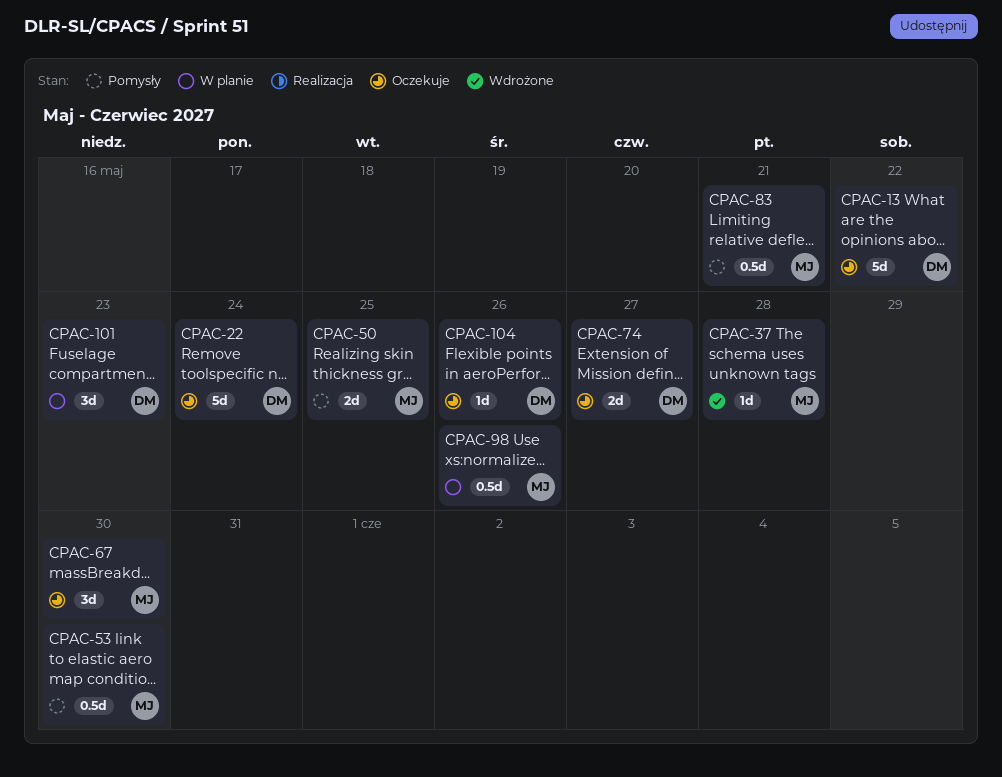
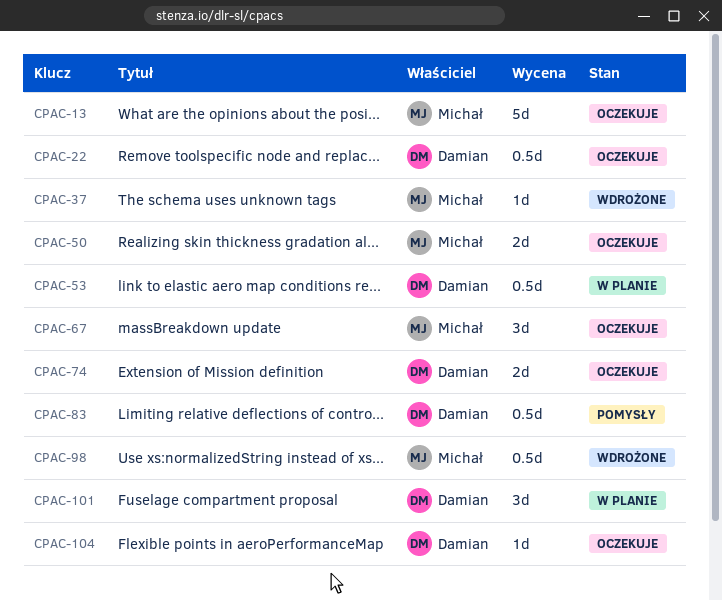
CPAC-13, owner: Damian -> Michał
CPAC-22, estimate: 5d -> 0.5d
CPAC-50, status: Pomysły -> Oczekuje
CPAC-53, status: Pomysły -> W planie
CPAC-53, owner: Michał -> Damian
CPAC-83, owner: Michał -> Damian
CPAC-98, status: W planie -> Wdrożone

